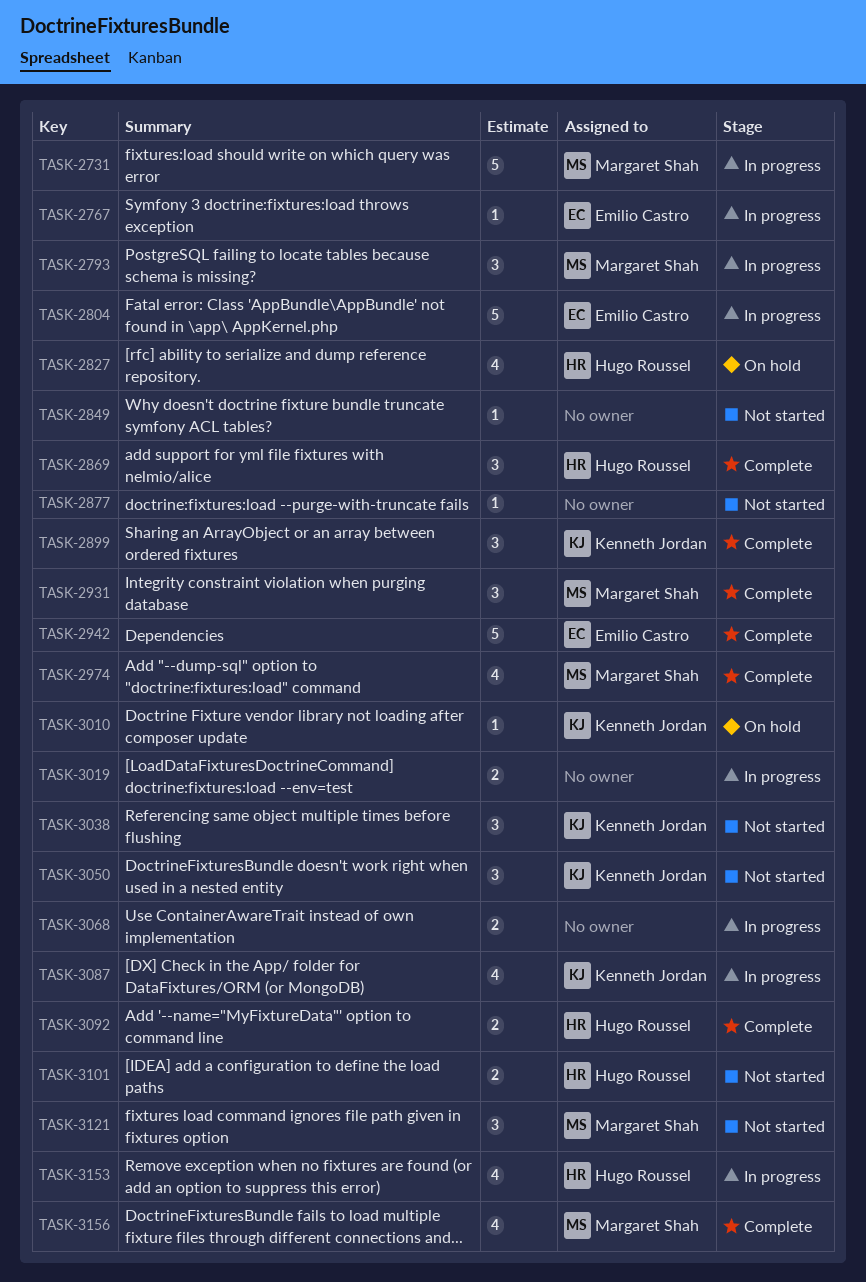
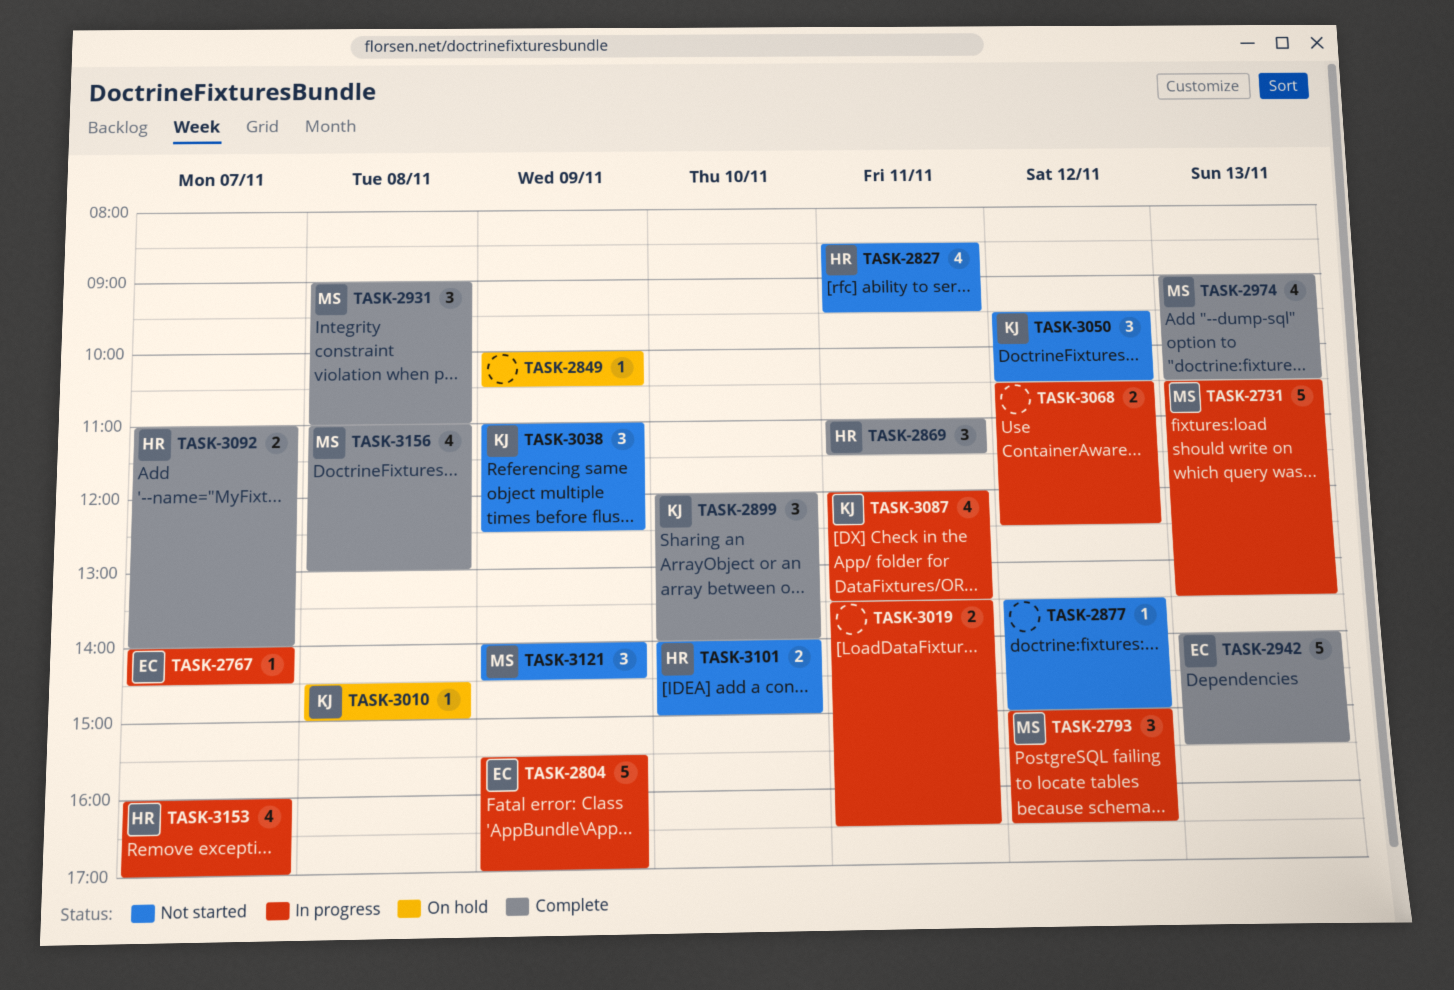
TASK-2827, status: On hold -> Not started
TASK-2849, status: Not started -> On hold

